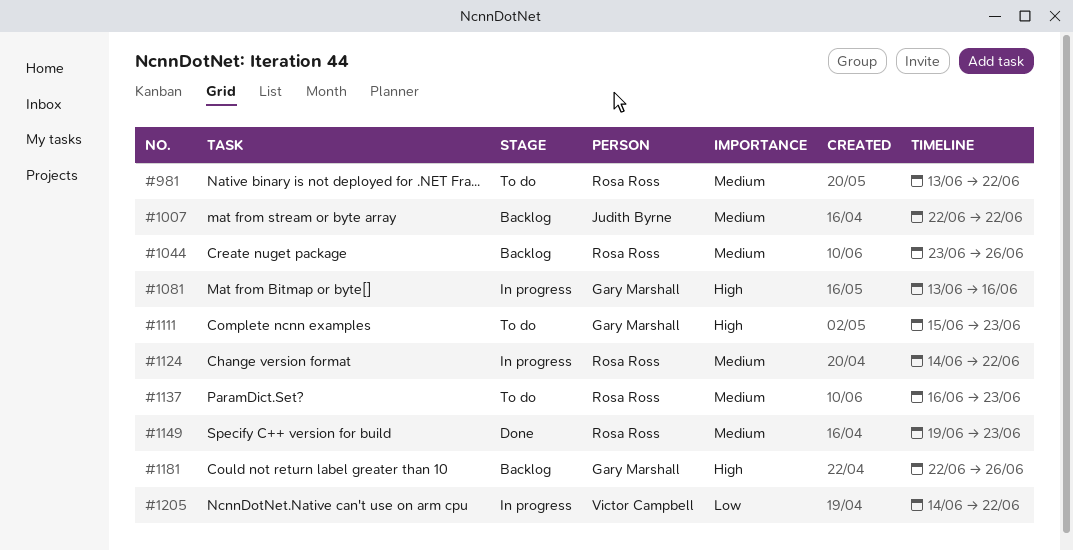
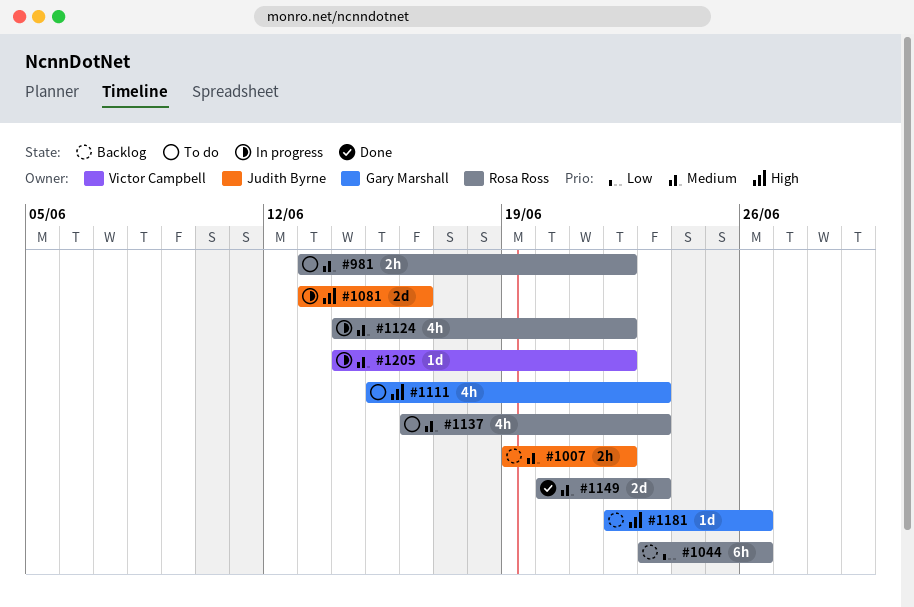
#1007, start: Jun 22 -> Jun 19
#1044, priority: Medium -> Low
#1081, owner: Gary Marshall -> Judith Byrne
#1149, start: Jun 19 -> Jun 20
#1205, priority: Low -> Medium

